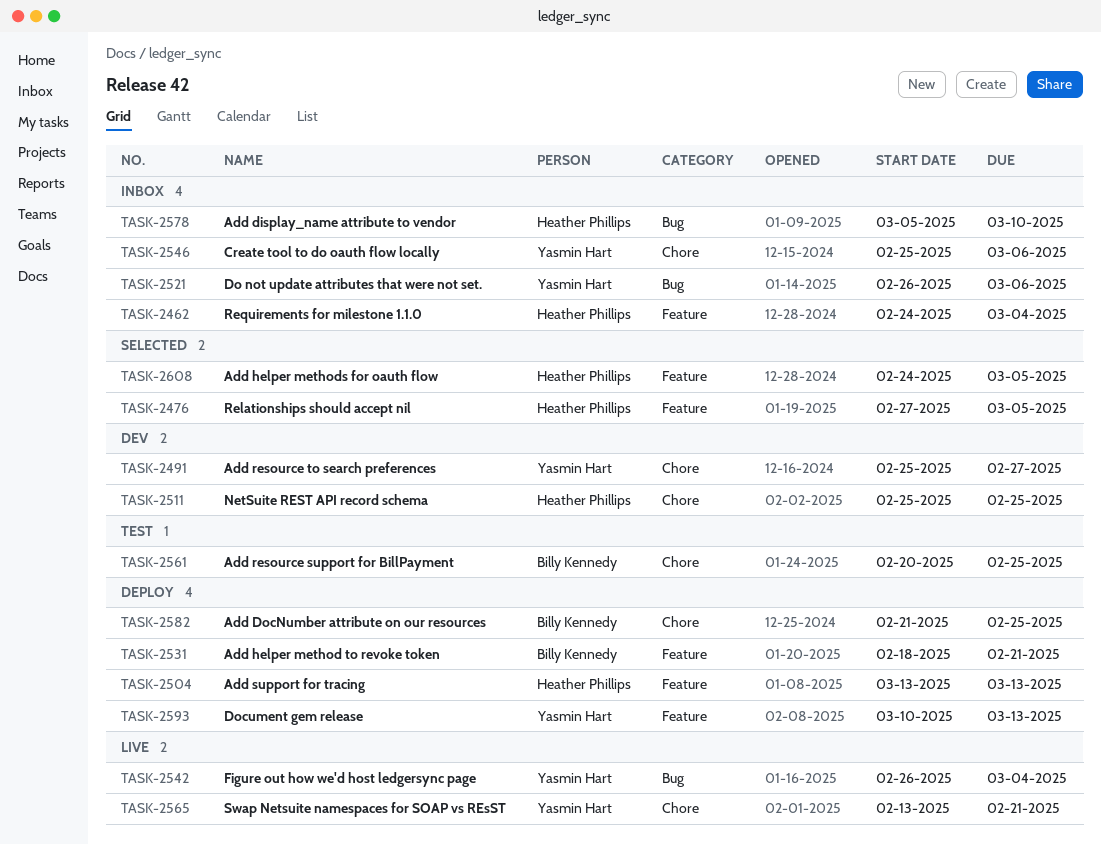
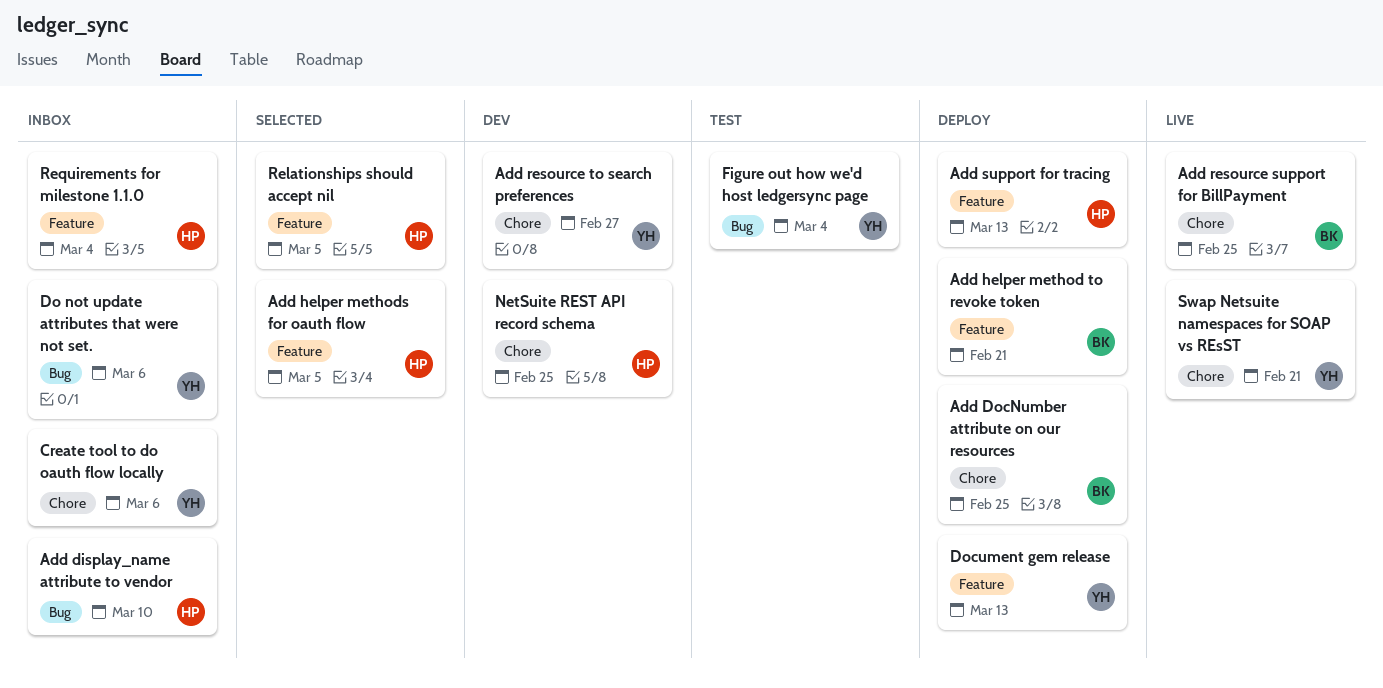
Add resource support for BillPayment, status: Test -> Live
Figure out how we'd host ledgersync page, status: Live -> Test

